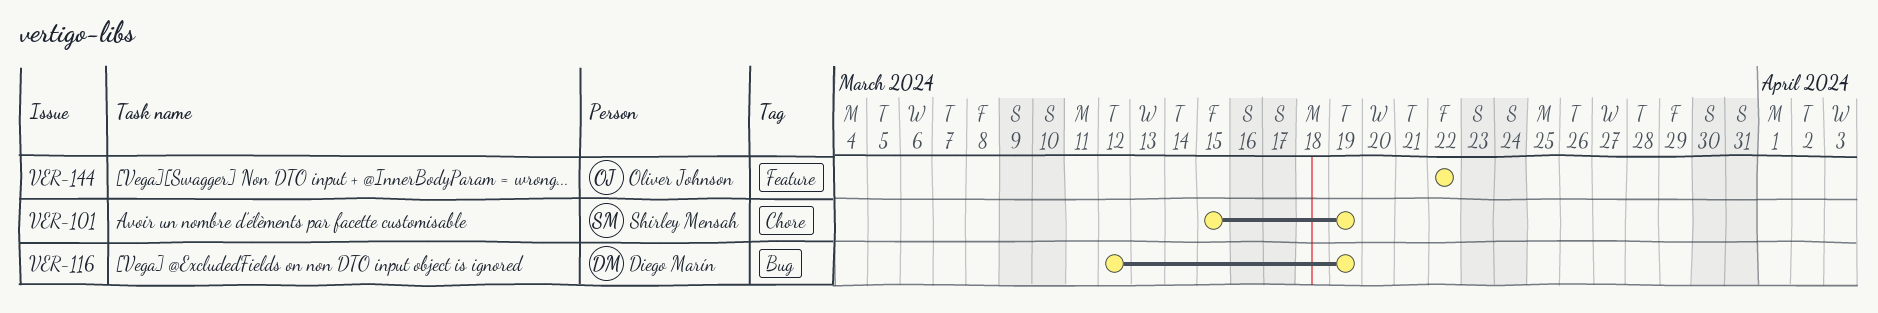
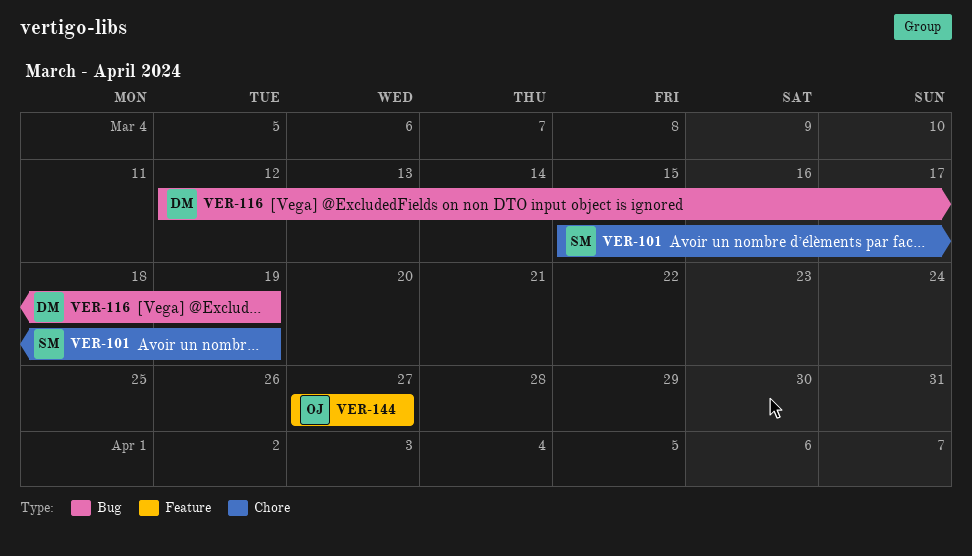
VER-144, start: Mar 22 -> Mar 27
VER-144, due: Mar 22 -> Mar 27

